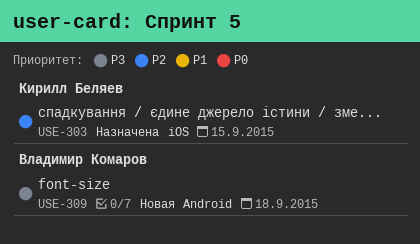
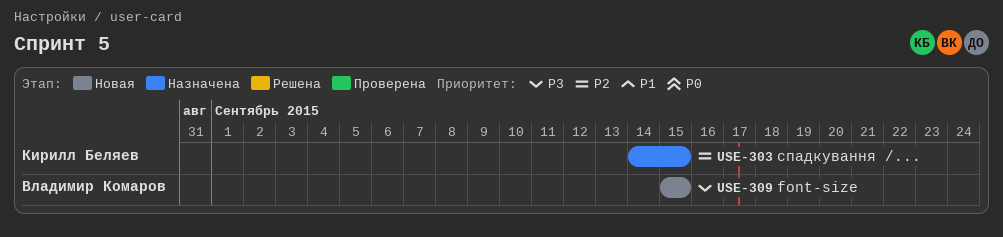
USE-309, due: Sep 18 -> Sep 15

